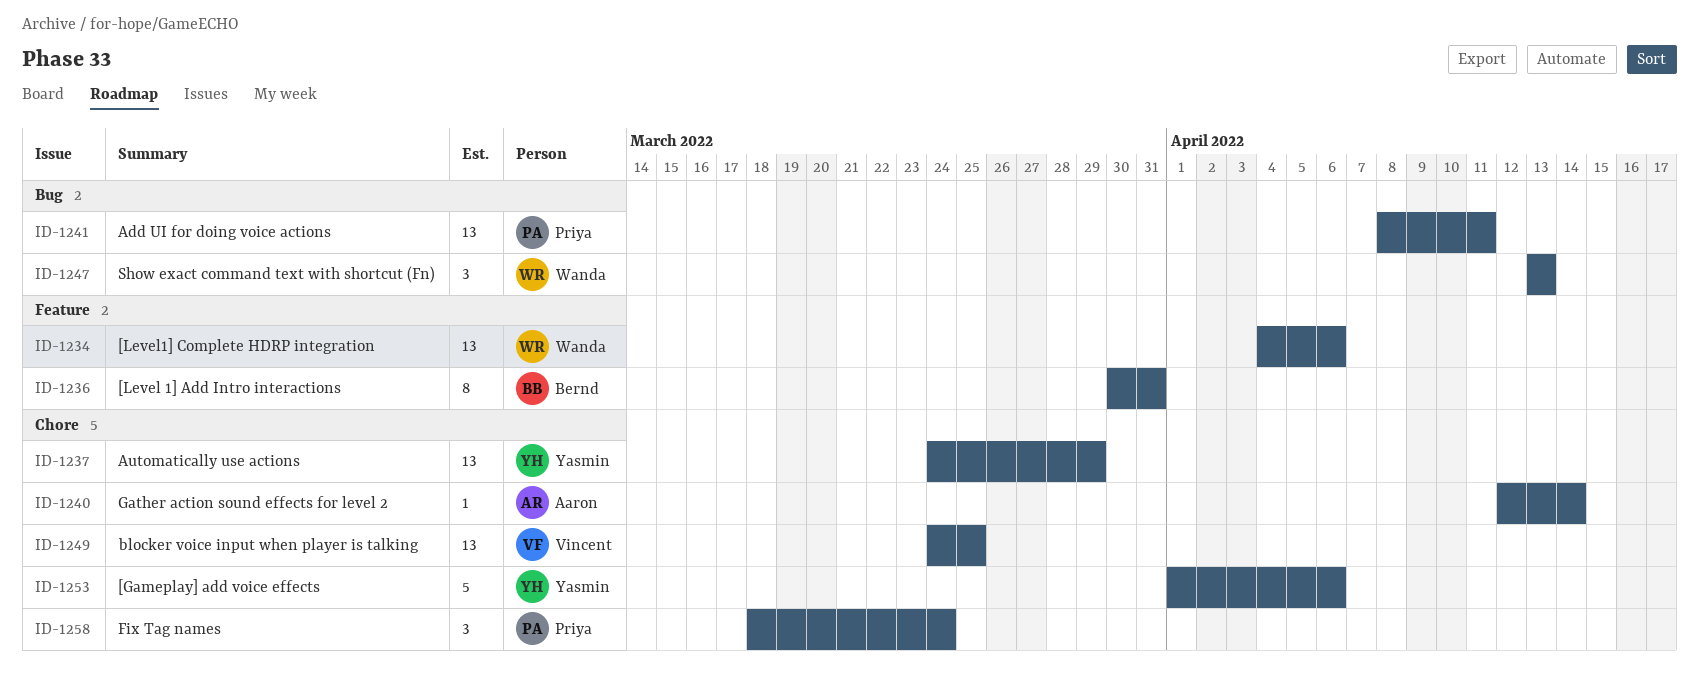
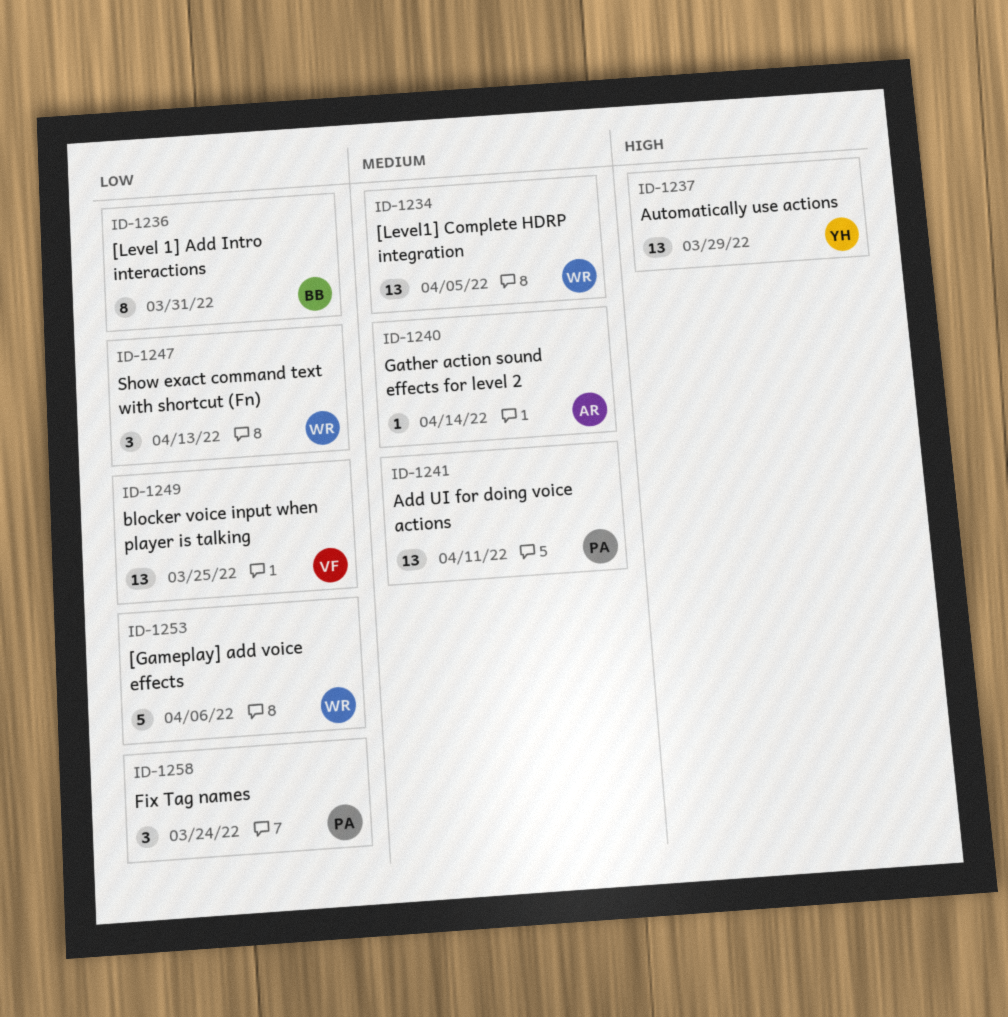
ID-1234, due: Apr 6 -> Apr 5
ID-1253, owner: Yasmin -> Wanda

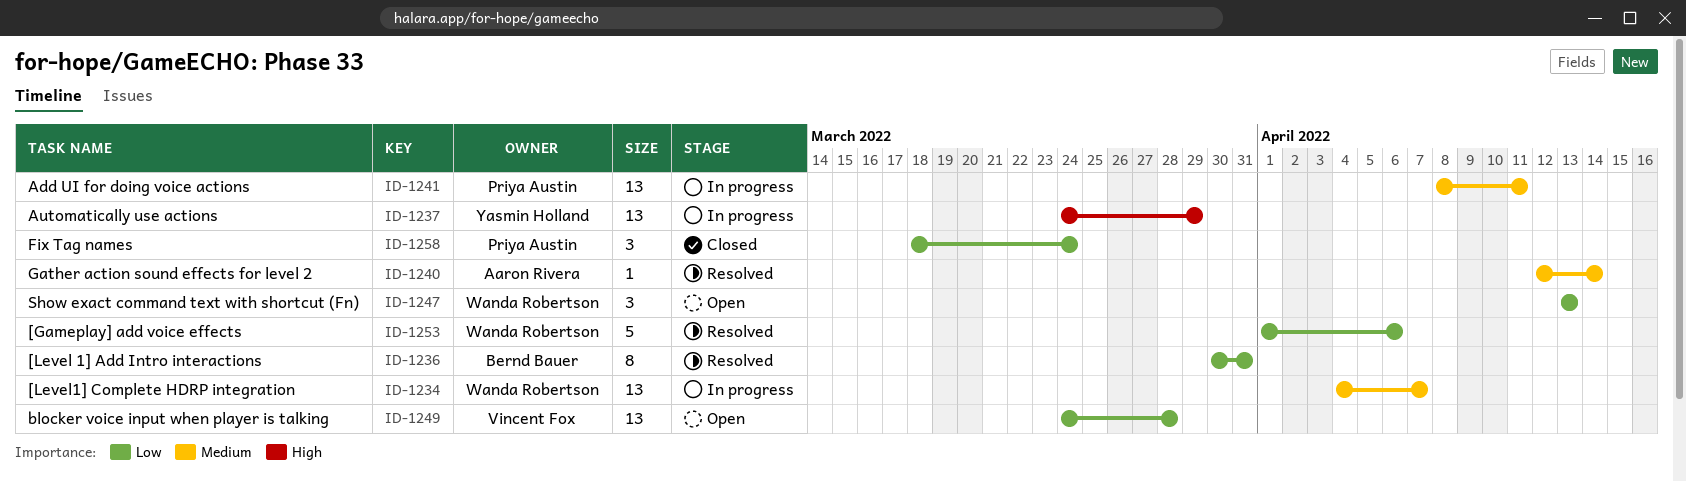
ID-1234, due: Apr 5 -> Apr 7
ID-1249, due: Mar 25 -> Mar 28

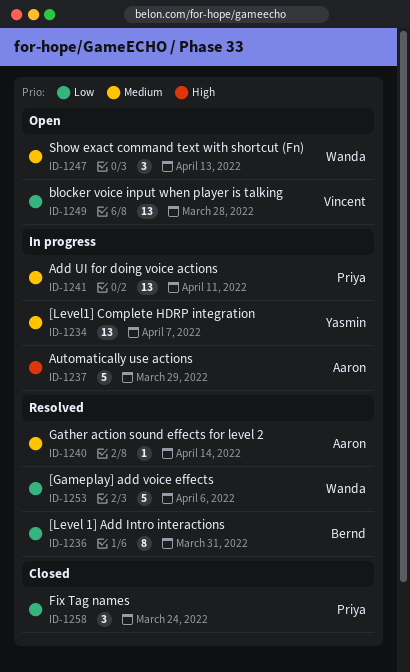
ID-1234, owner: Wanda Robertson -> Yasmin Holland
ID-1237, owner: Yasmin Holland -> Aaron Rivera
ID-1237, estimate: 13 -> 5
ID-1247, priority: Low -> Medium

